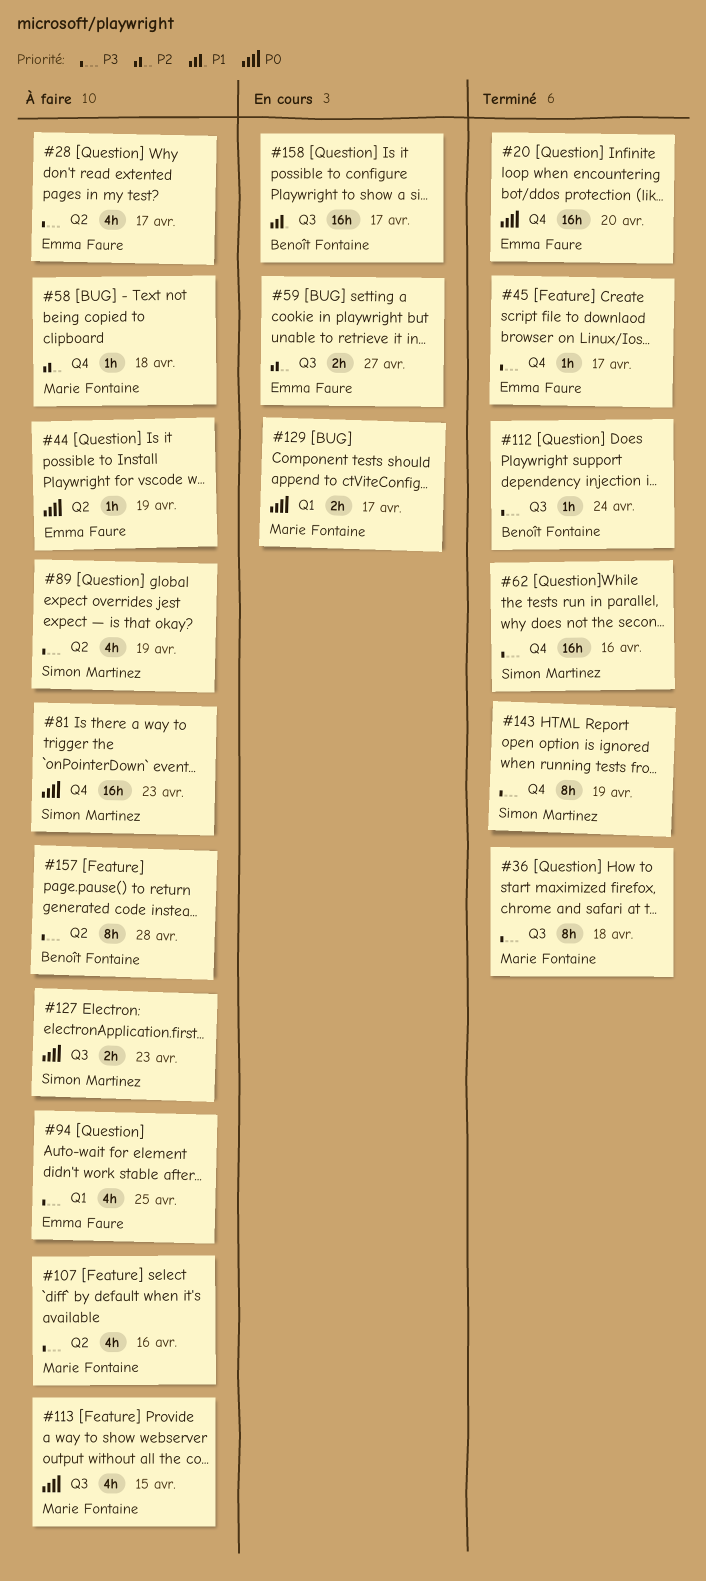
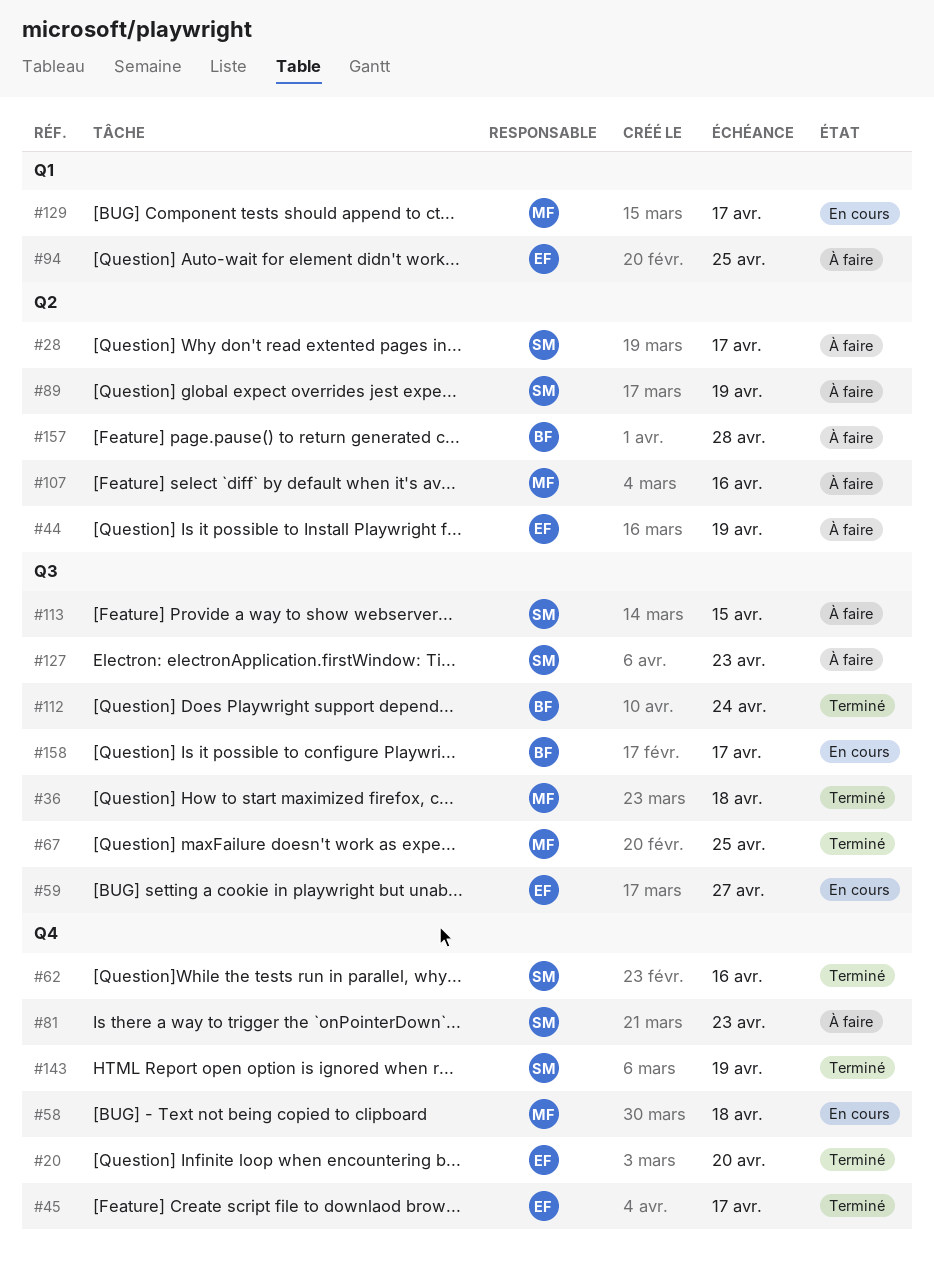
#28, owner: Emma Faure -> Simon Martinez
#58, status: À faire -> En cours
#67: none -> present
#113, owner: Marie Fontaine -> Simon Martinez

